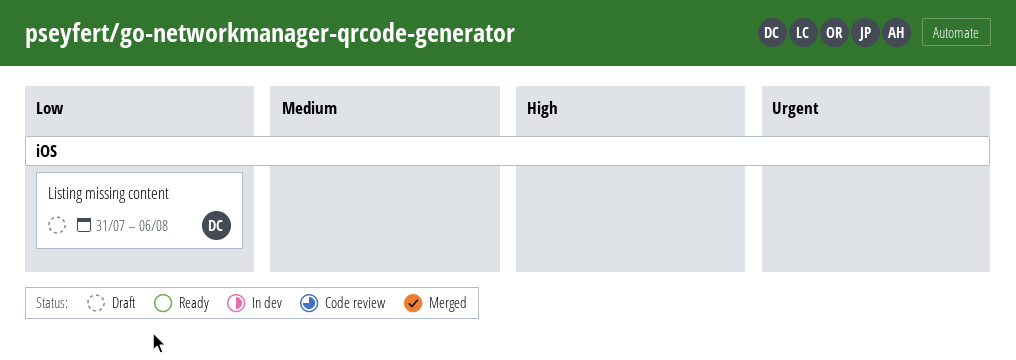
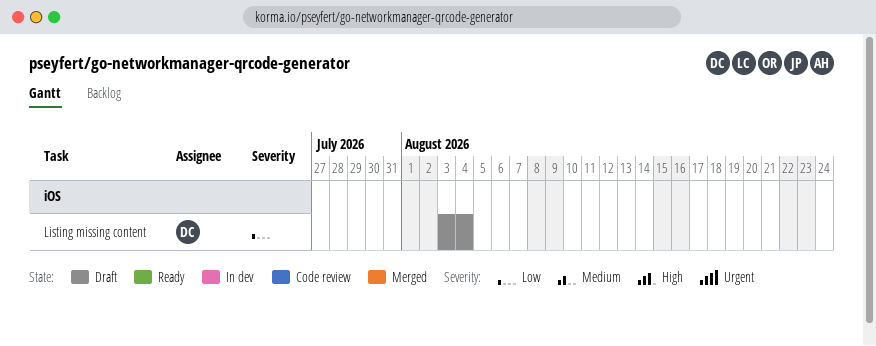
Listing missing content, start: Jul 31 -> Aug 3
Listing missing content, due: Aug 6 -> Aug 4

